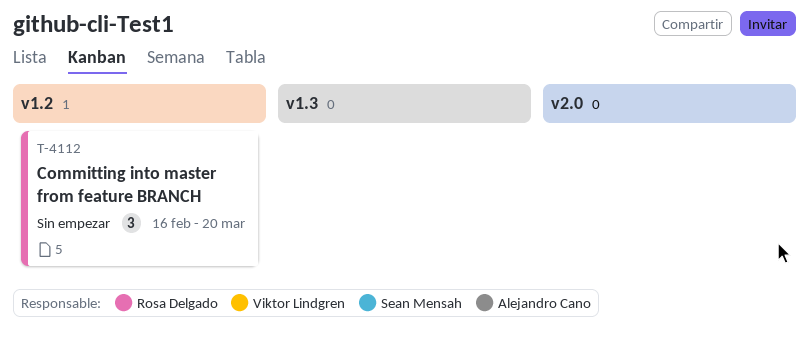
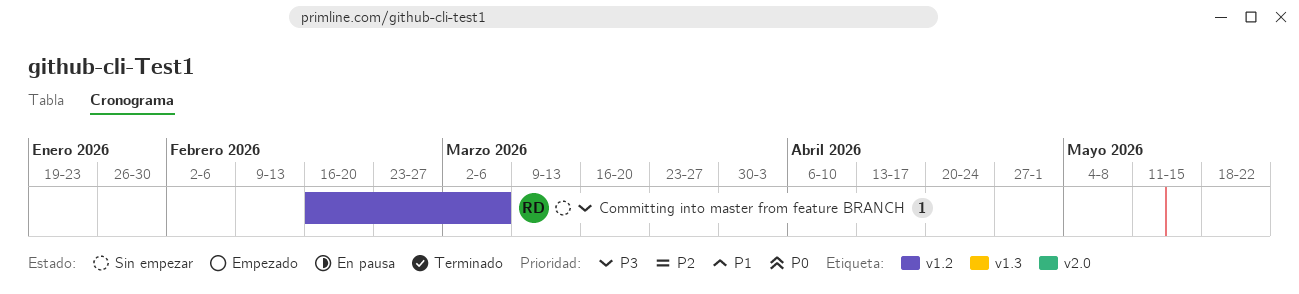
Committing into master from feature BRANCH, estimate: 3 -> 1
Committing into master from feature BRANCH, due: Mar 20 -> Mar 6

